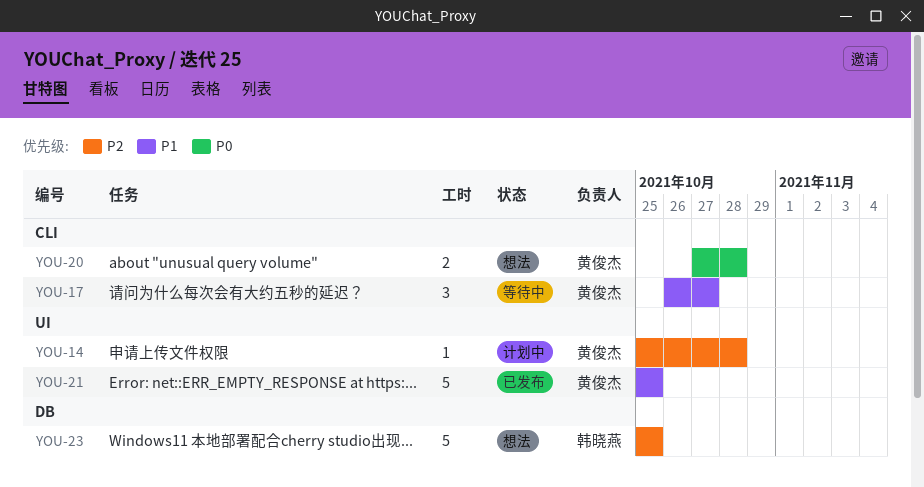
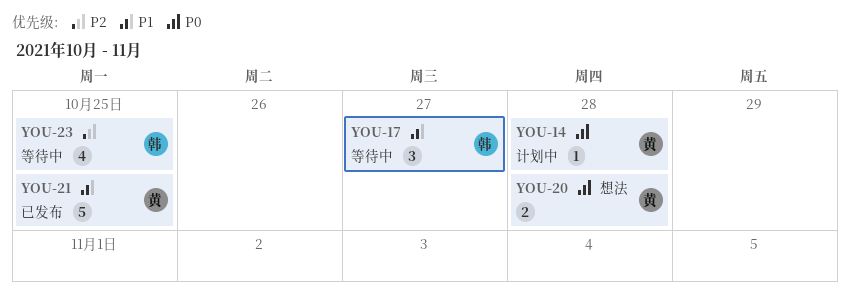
YOU-14, priority: P2 -> P0
YOU-17, owner: 黄俊杰 -> 韩晓燕
YOU-23, status: 想法 -> 等待中
YOU-23, estimate: 5 -> 4

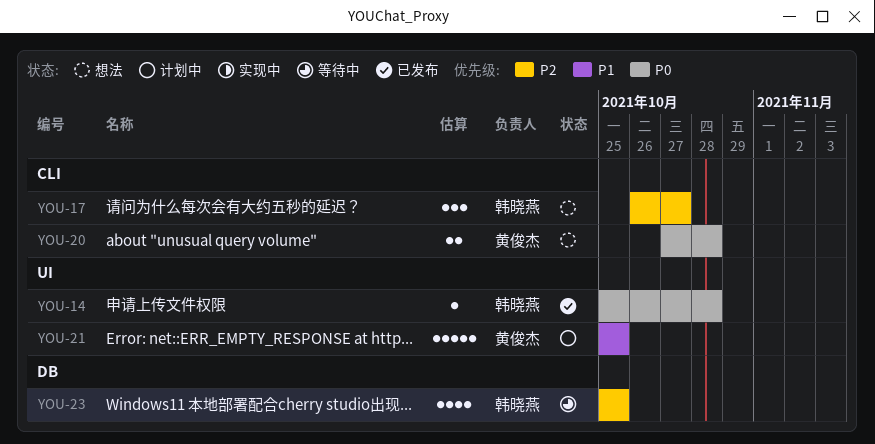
YOU-14, status: 计划中 -> 已发布
YOU-14, owner: 黄俊杰 -> 韩晓燕
YOU-17, status: 等待中 -> 想法
YOU-17, priority: P1 -> P2
YOU-21, status: 已发布 -> 计划中

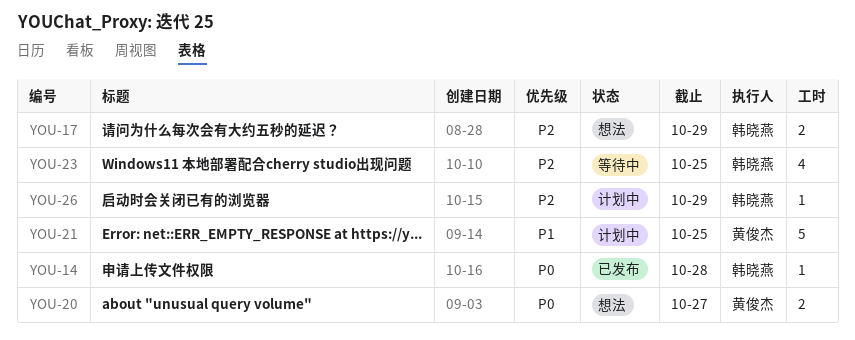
YOU-17, estimate: 3 -> 2
YOU-17, due: Oct 27 -> Oct 29
YOU-20, due: Oct 28 -> Oct 27
YOU-26: none -> present

